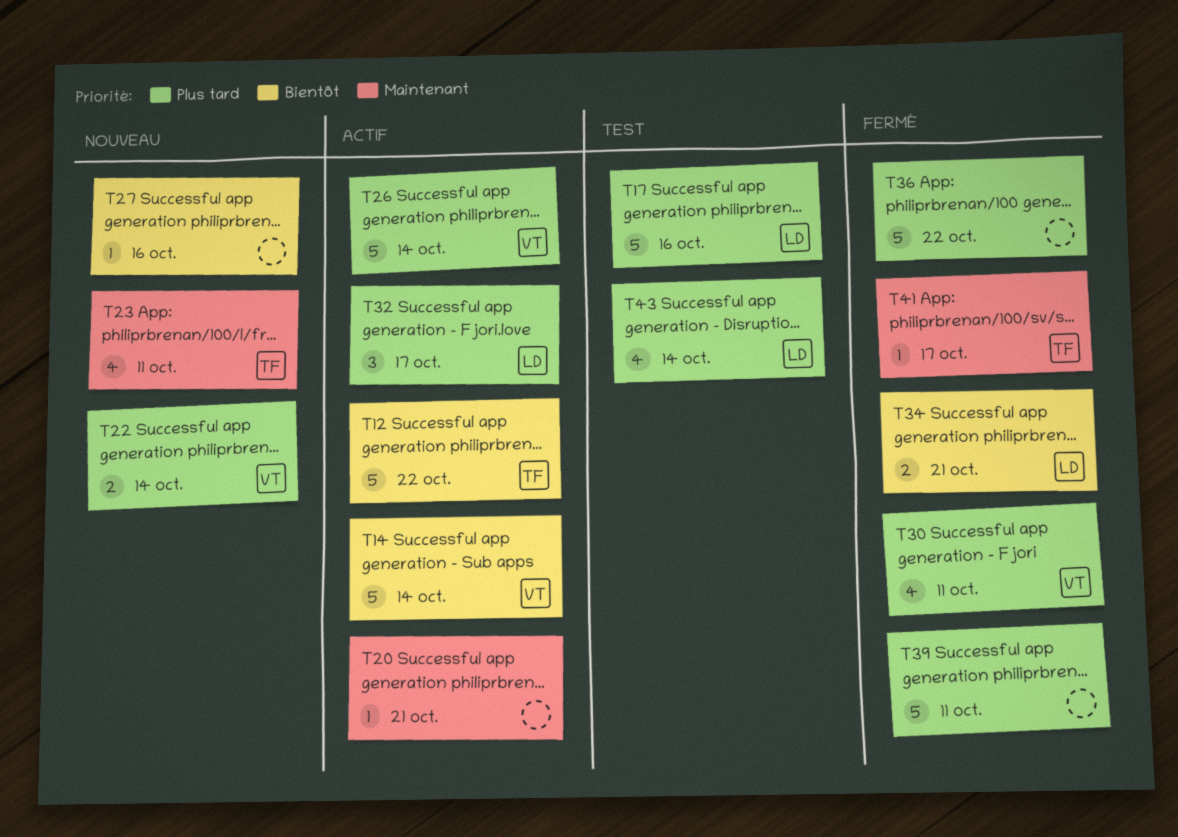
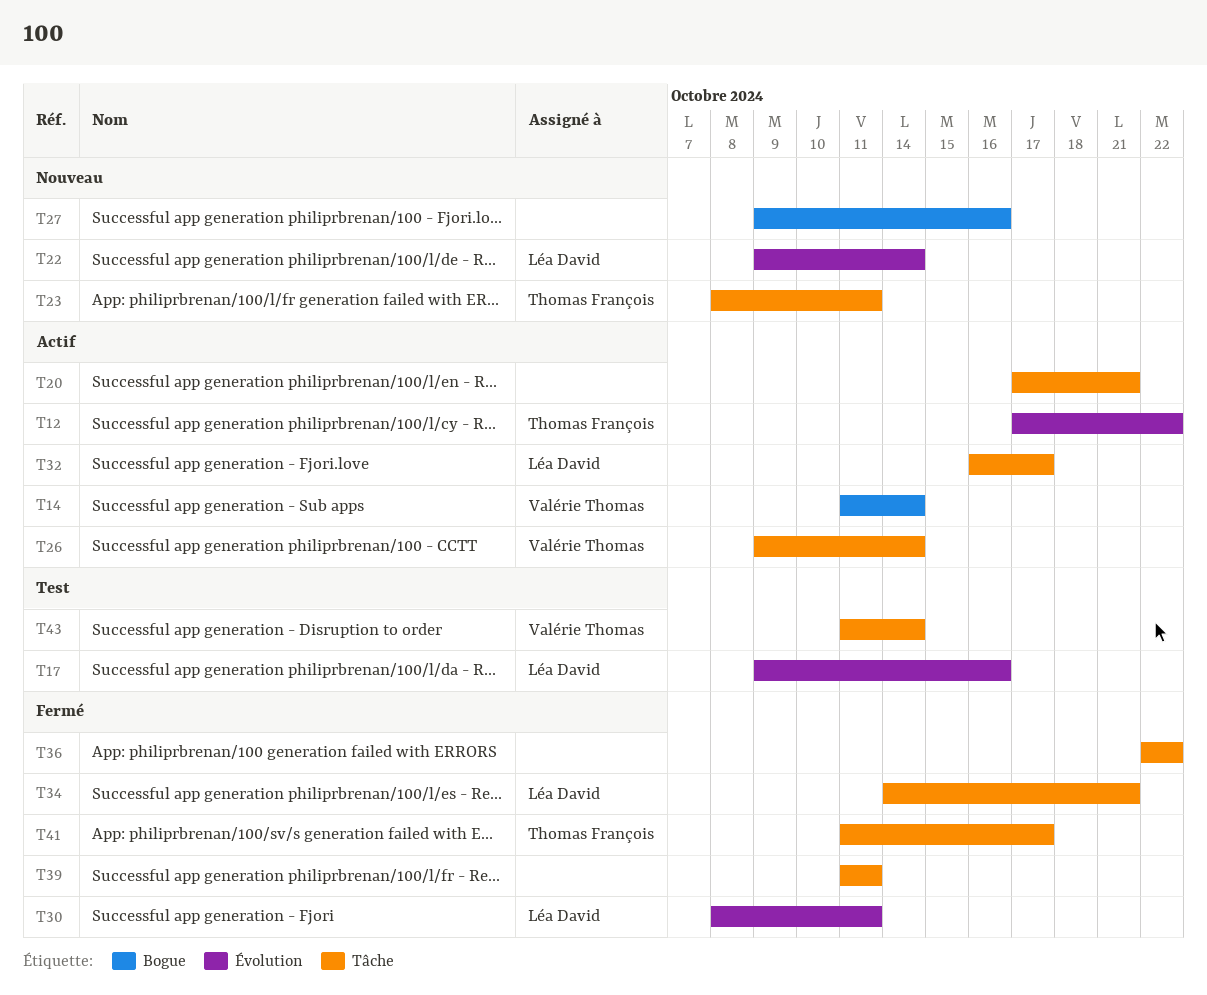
T22, owner: Valérie Thomas -> Léa David
T30, owner: Valérie Thomas -> Léa David
T43, owner: Léa David -> Valérie Thomas

